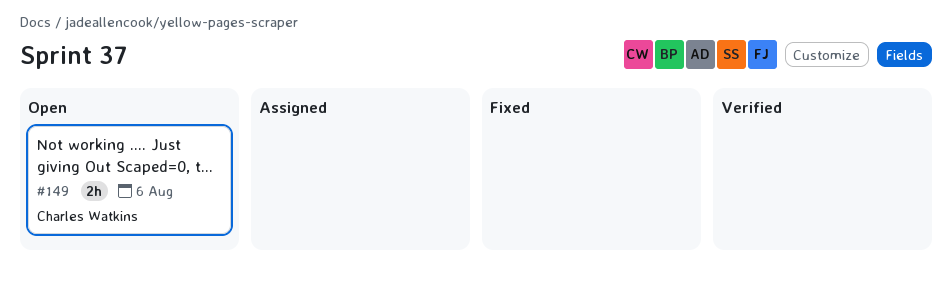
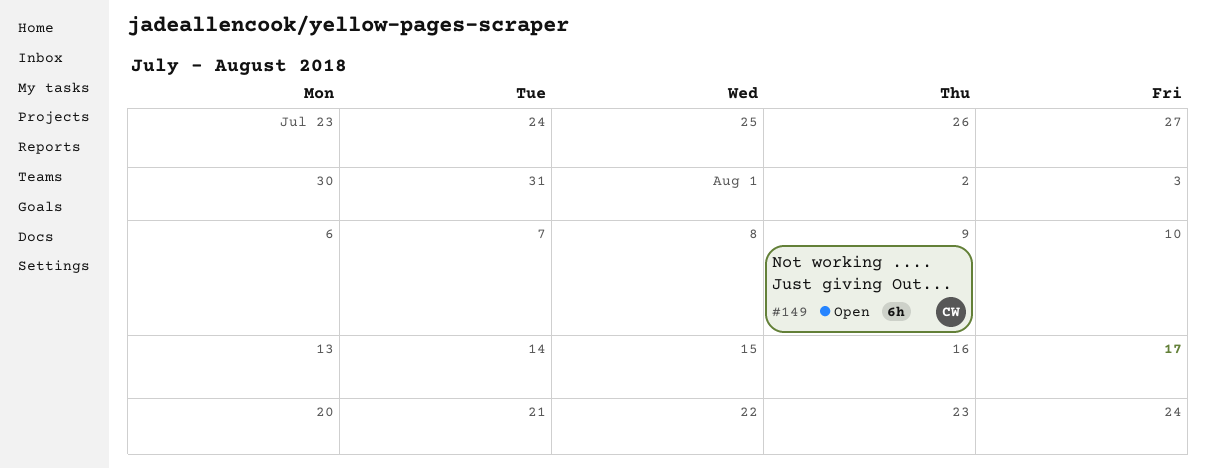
#149, estimate: 2h -> 6h
#149, due: Aug 6 -> Aug 9

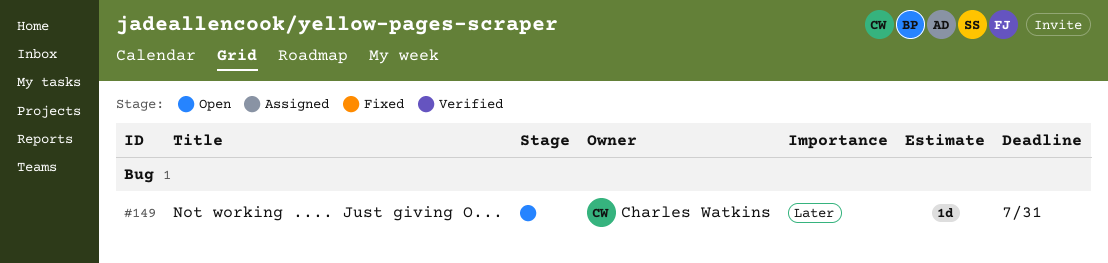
#149, estimate: 6h -> 1d
#149, due: Aug 9 -> Jul 31

